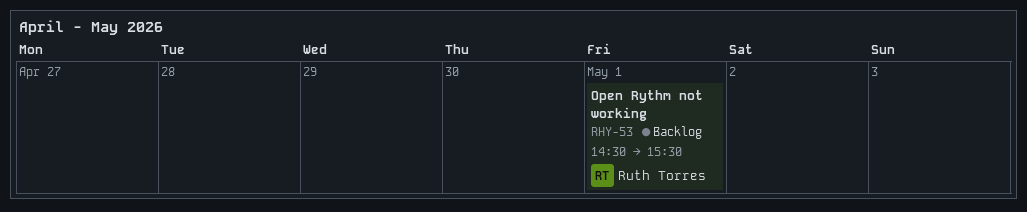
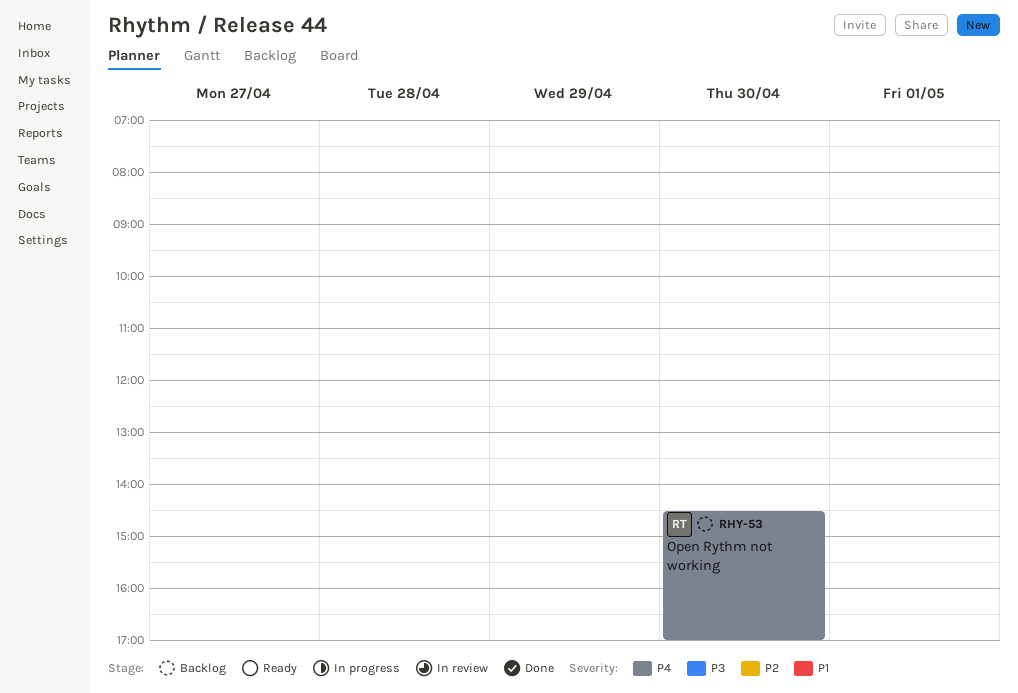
RHY-53, day: May 1 -> Apr 30
RHY-53, ends: 15:30 -> 17:00

